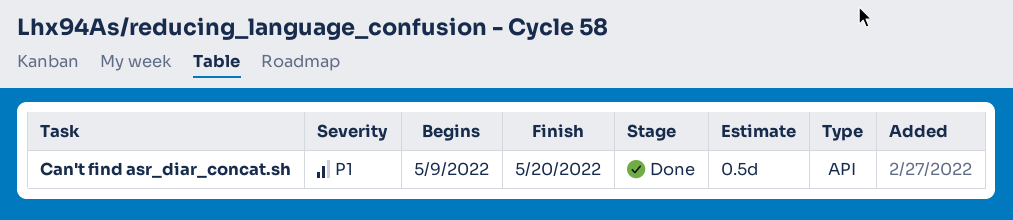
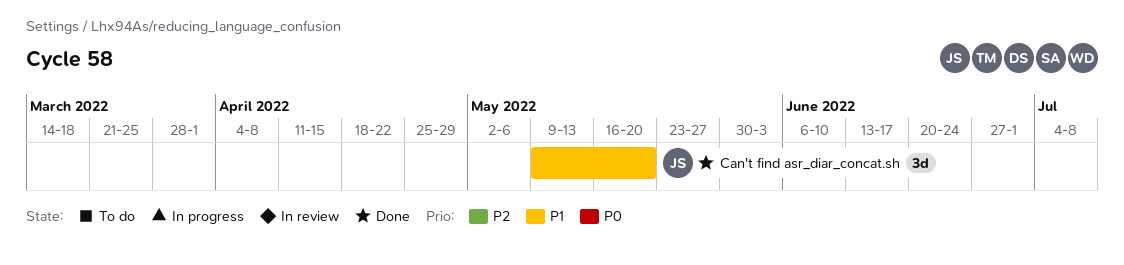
Can't find asr_diar_concat.sh, estimate: 0.5d -> 3d

